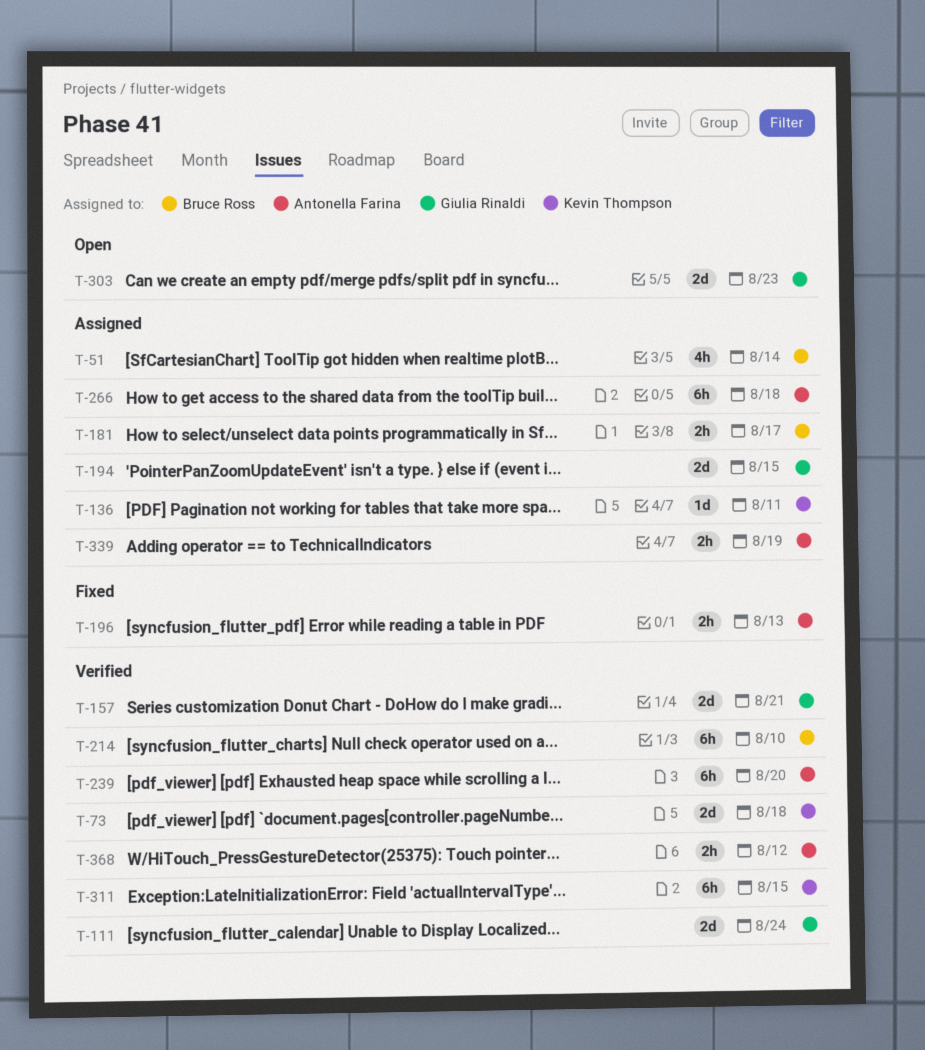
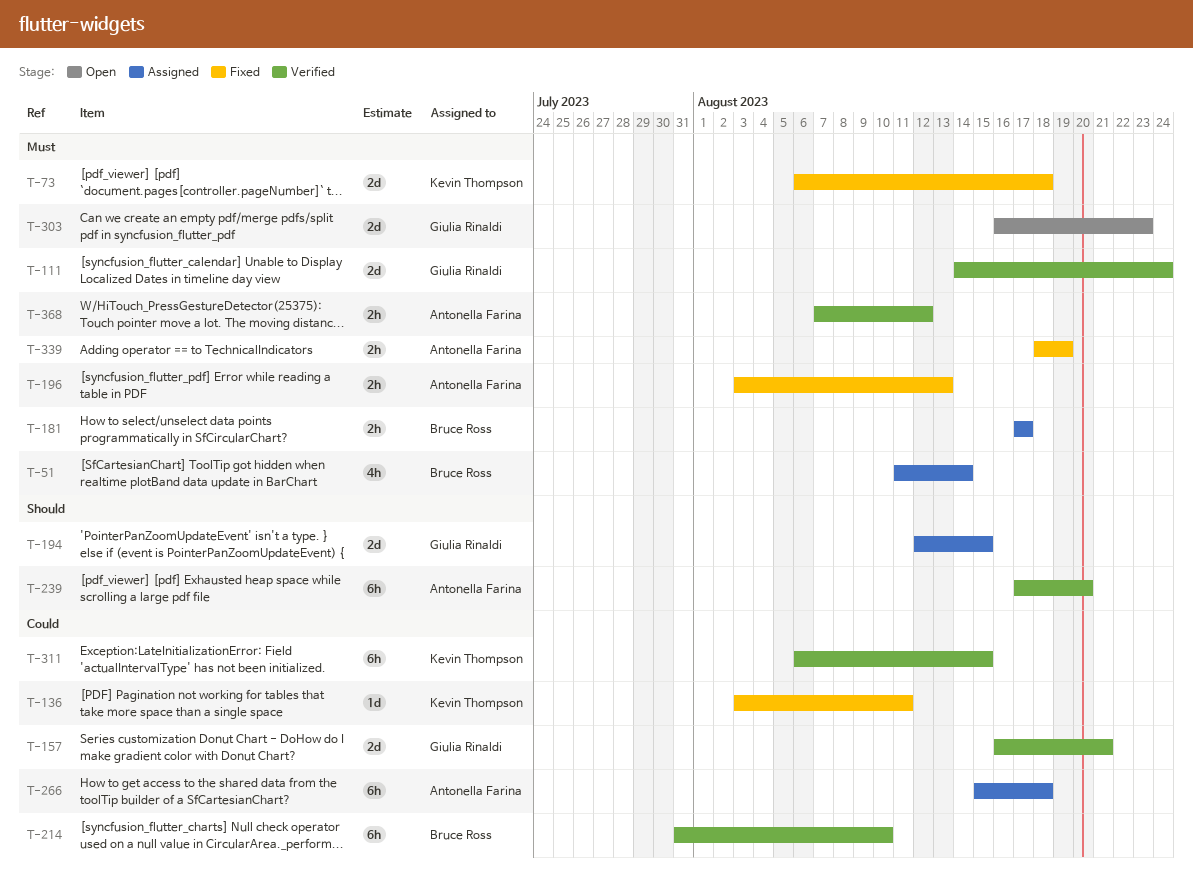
T-73, status: Verified -> Fixed
T-136, status: Assigned -> Fixed
T-339, status: Assigned -> Fixed

